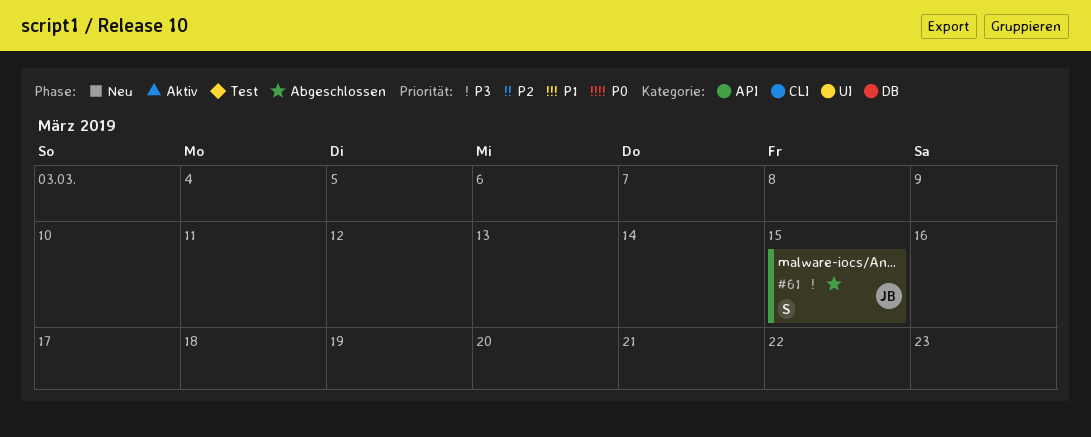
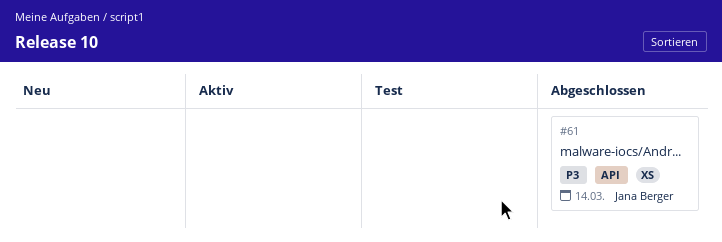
#61, estimate: S -> XS
#61, due: Mar 15 -> Mar 14

